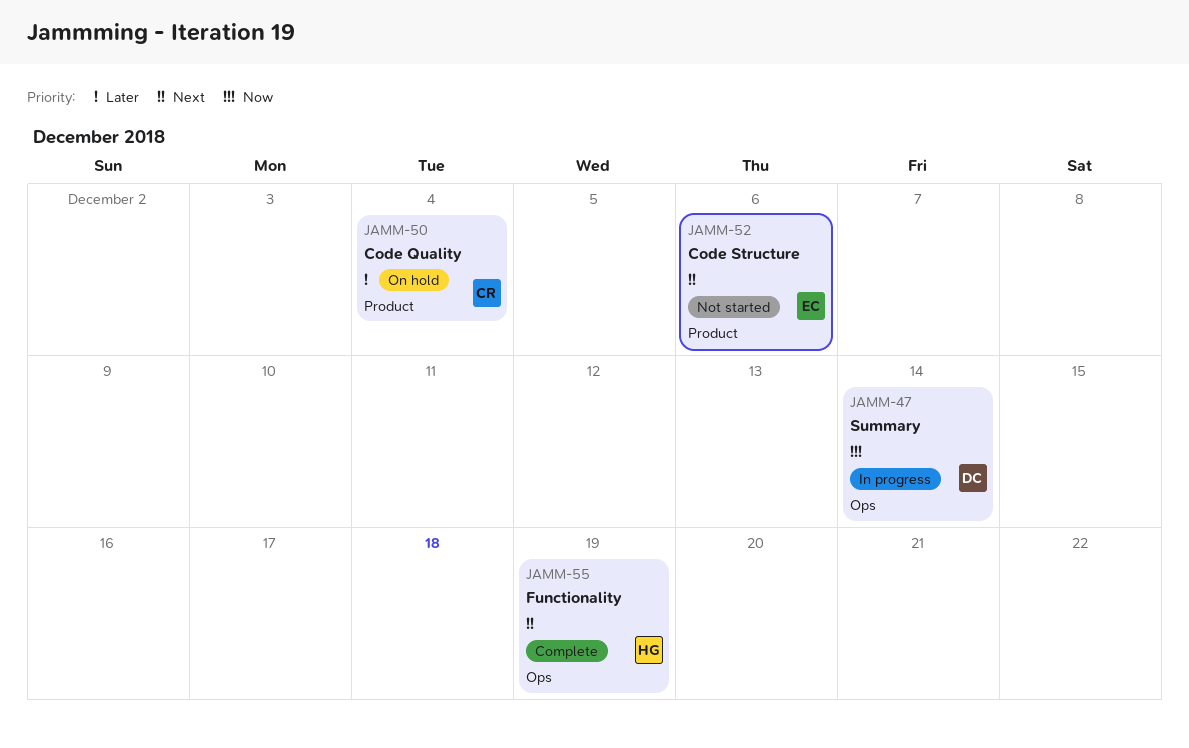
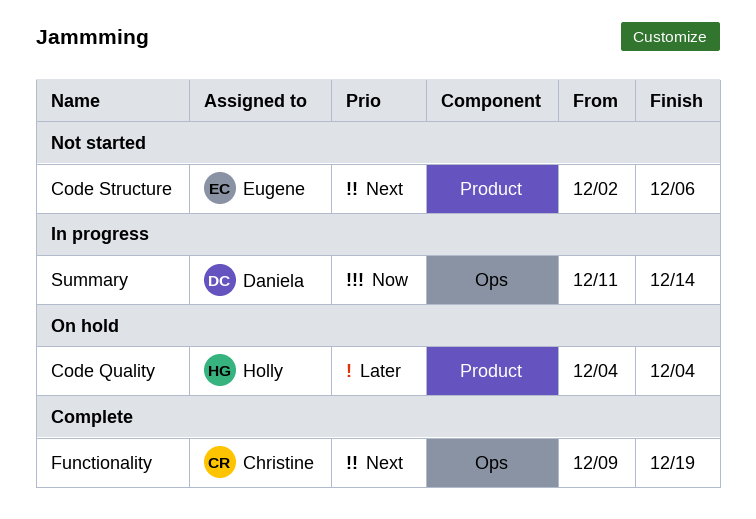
Code Quality, owner: Christine -> Holly
Functionality, owner: Holly -> Christine

